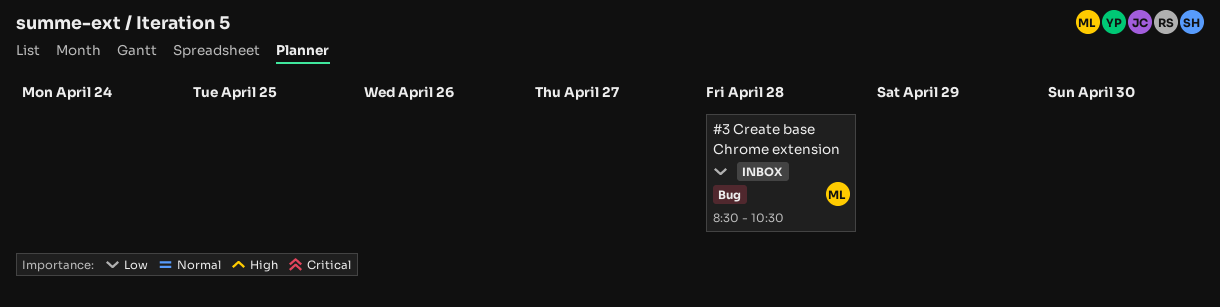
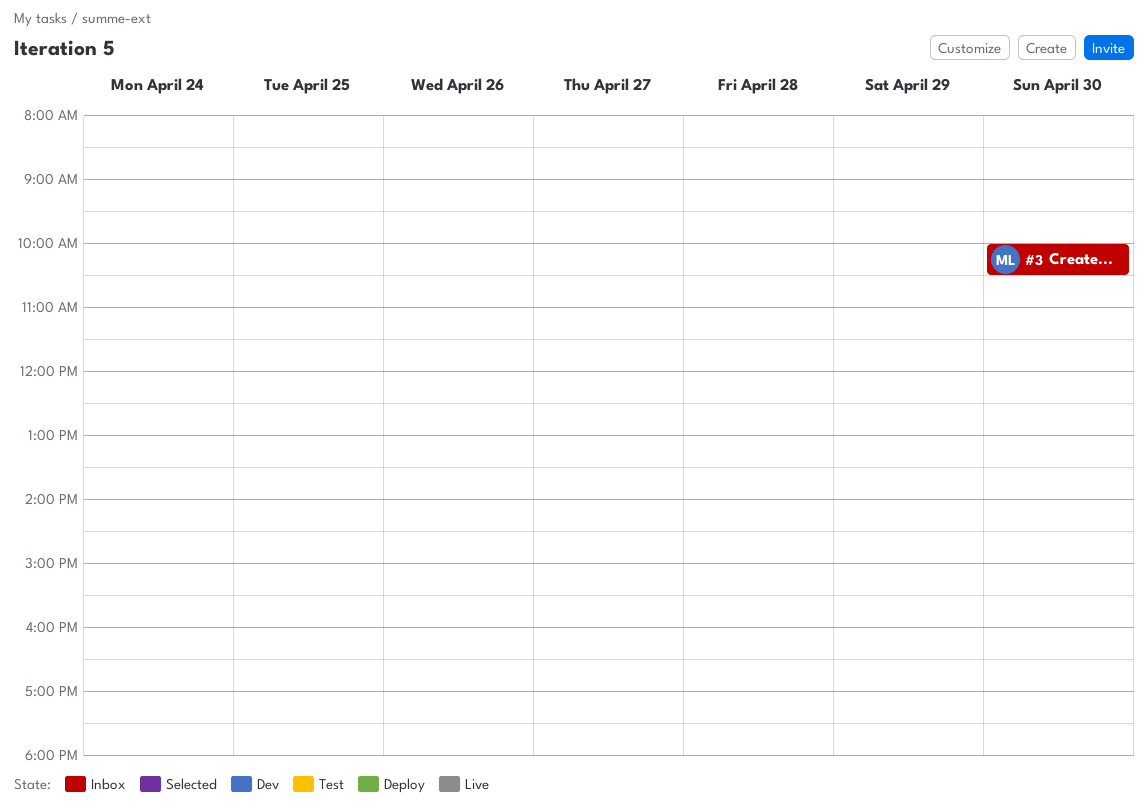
#3, day: Apr 28 -> Apr 30
#3, begins: 08:30 -> 10:00

